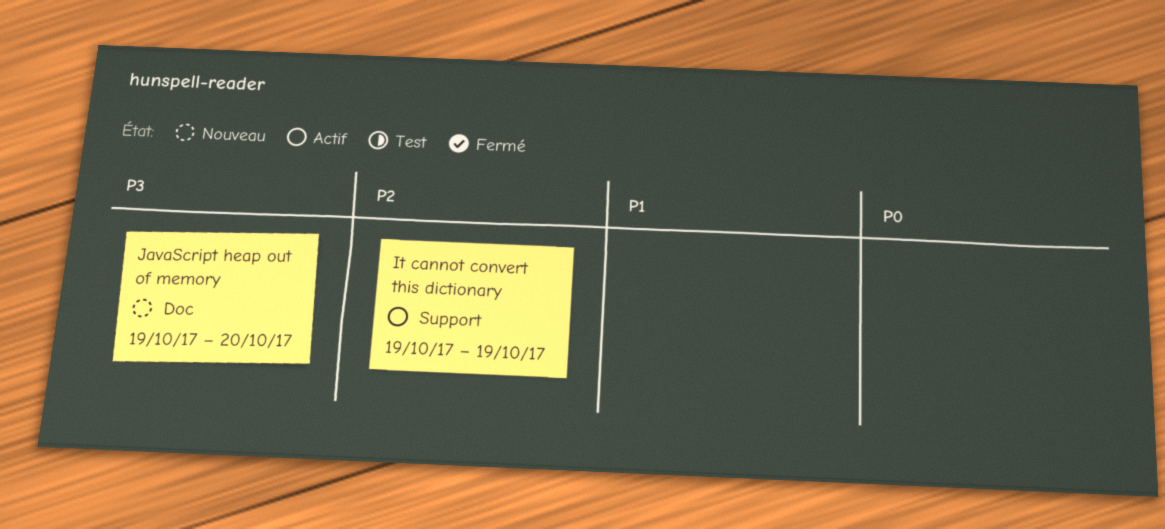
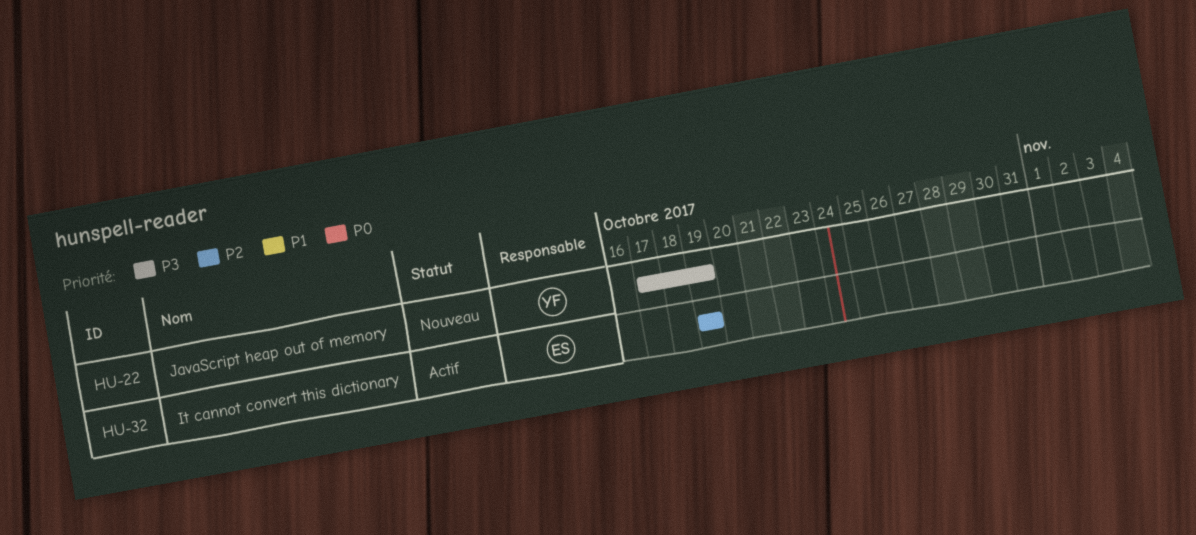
JavaScript heap out of memory, start: Oct 19 -> Oct 17
JavaScript heap out of memory, due: Oct 20 -> Oct 19

